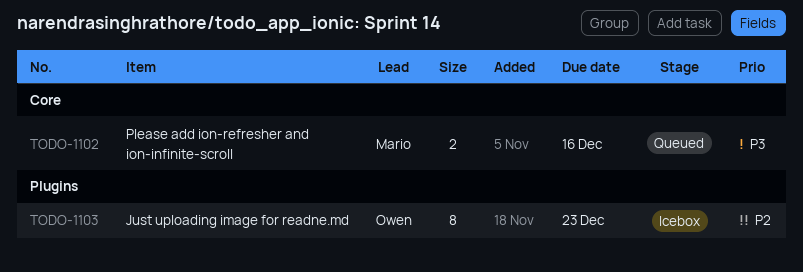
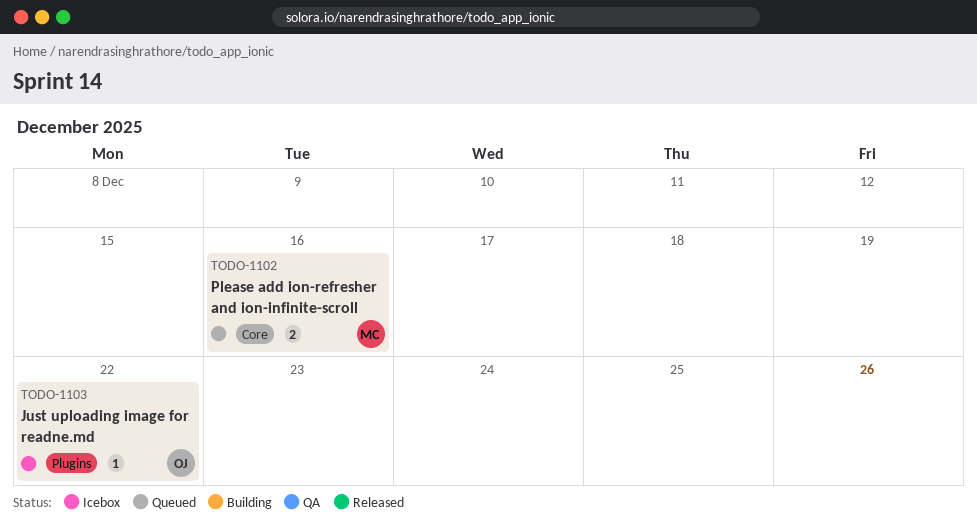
TODO-1103, estimate: 8 -> 1
TODO-1103, due: Dec 23 -> Dec 22

